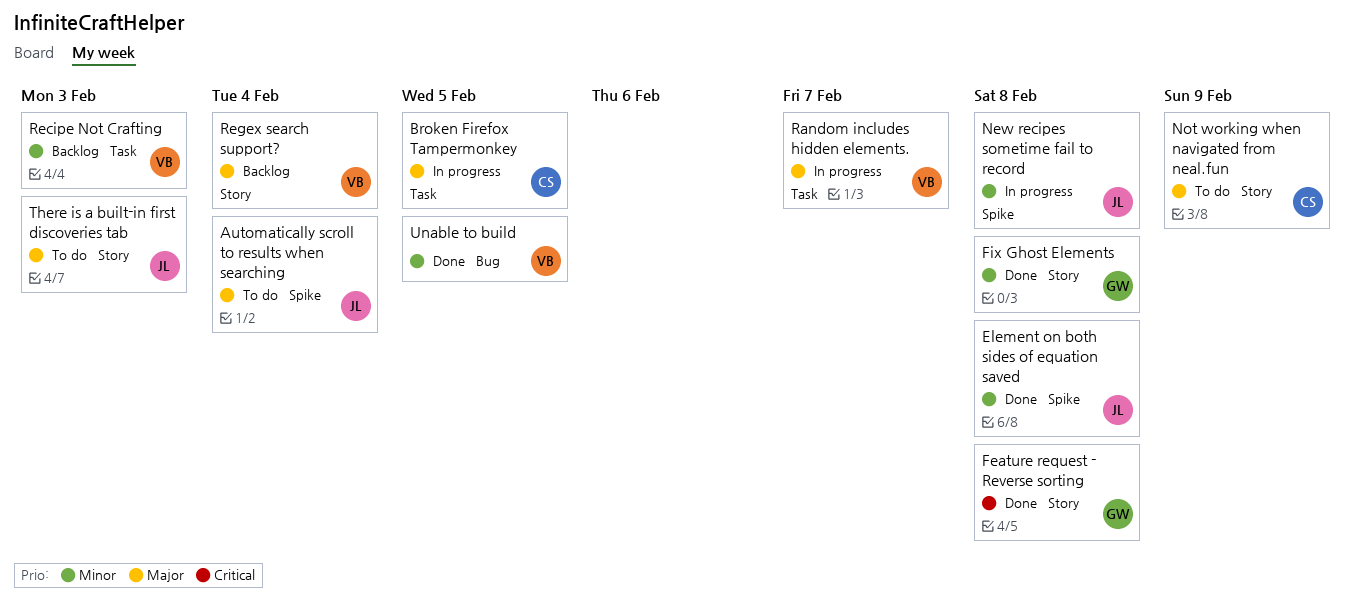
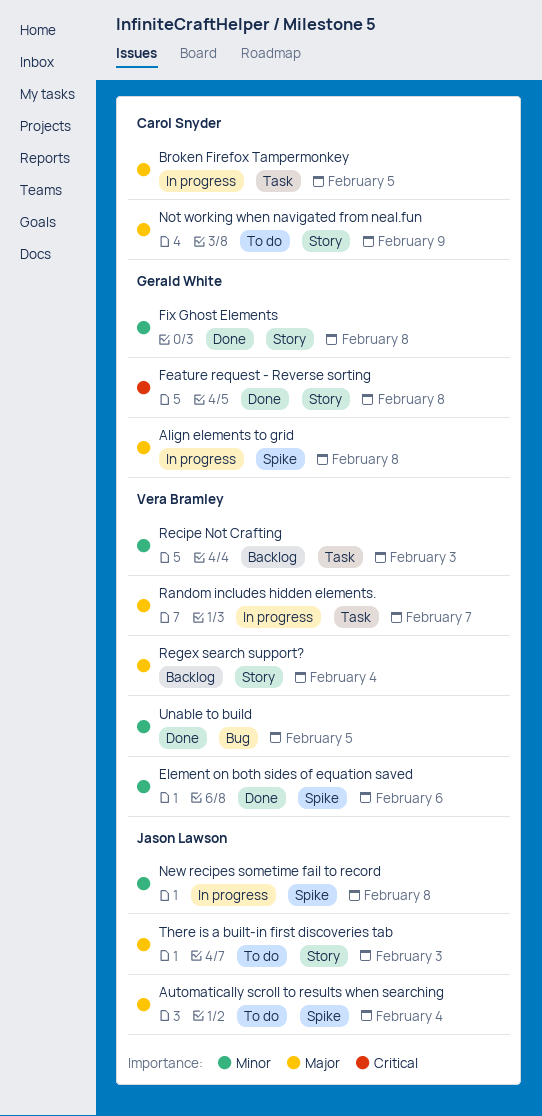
Align elements to grid: none -> present
Element on both sides of equation saved, owner: Jason Lawson -> Vera Bramley
Element on both sides of equation saved, due: Feb 8 -> Feb 6

